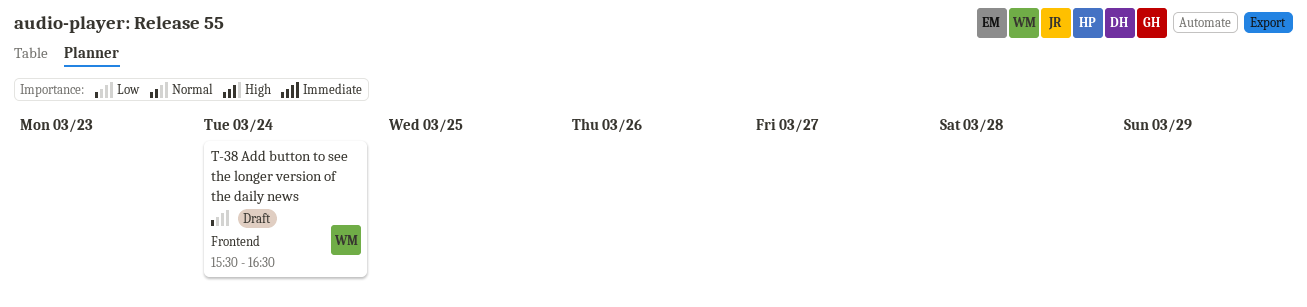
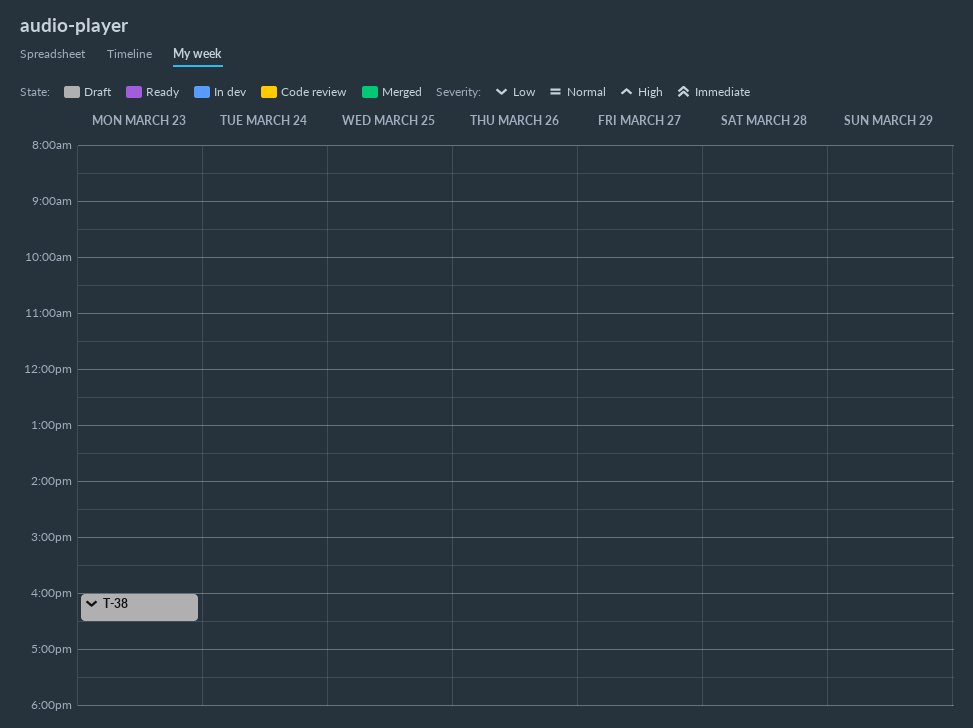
T-38, day: Mar 24 -> Mar 23
T-38, begins: 15:30 -> 16:00

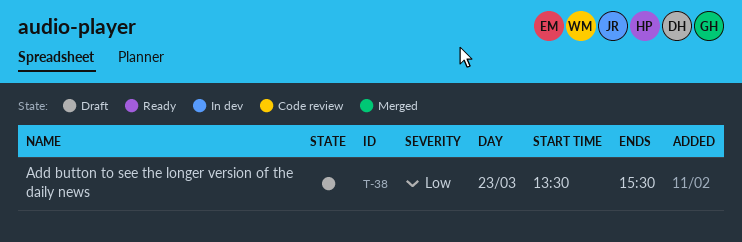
T-38, begins: 16:00 -> 13:30
T-38, ends: 16:30 -> 15:30

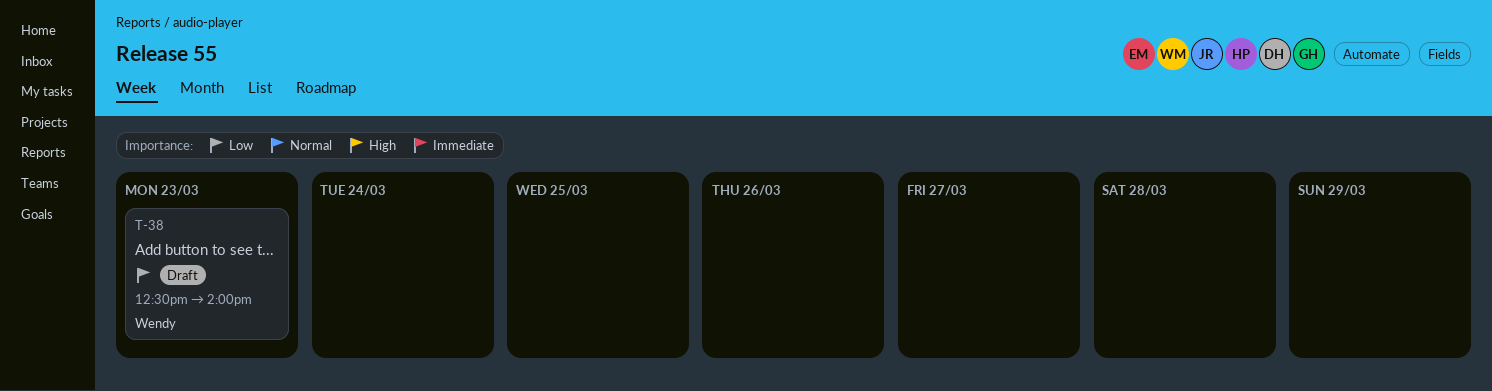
T-38, begins: 13:30 -> 12:30
T-38, ends: 15:30 -> 14:00

